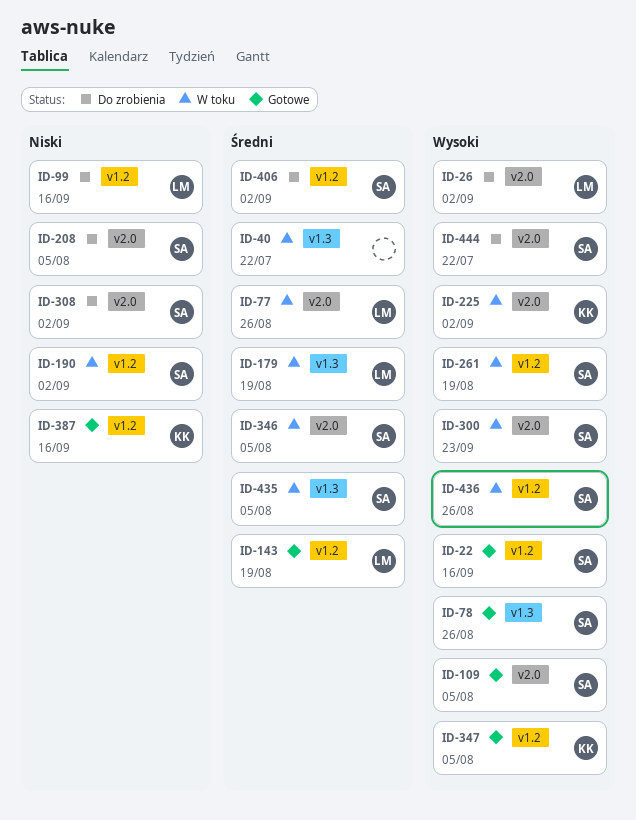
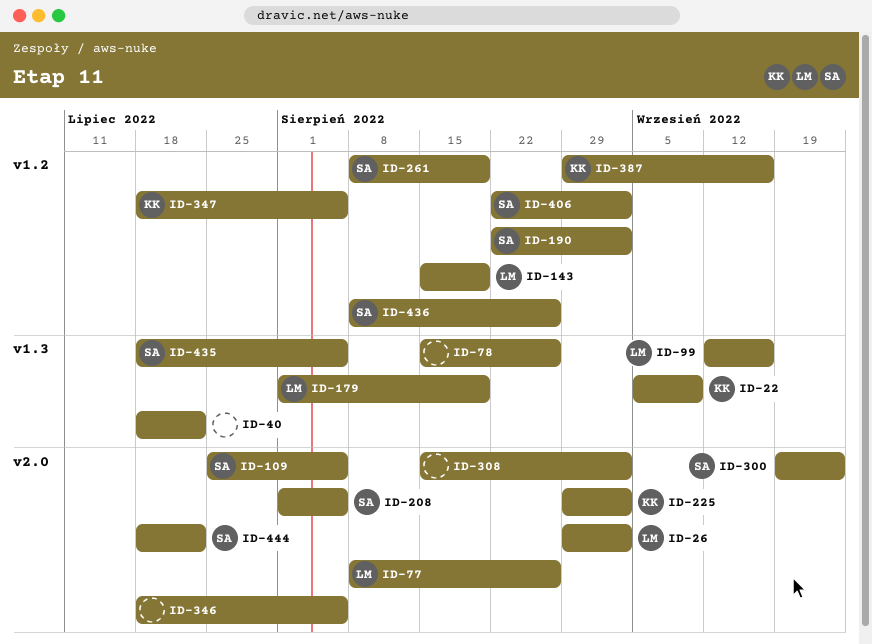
ID-22, owner: SA -> KK
ID-22, label: v1.2 -> v1.3
ID-22, due: Sep 16 -> Sep 9
ID-78, owner: SA -> none
ID-99, label: v1.2 -> v1.3
ID-308, owner: SA -> none
ID-346, owner: SA -> none

